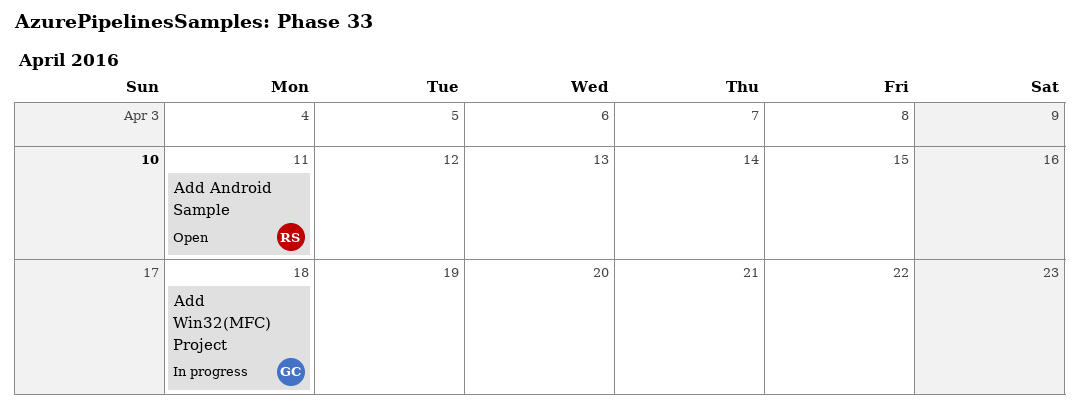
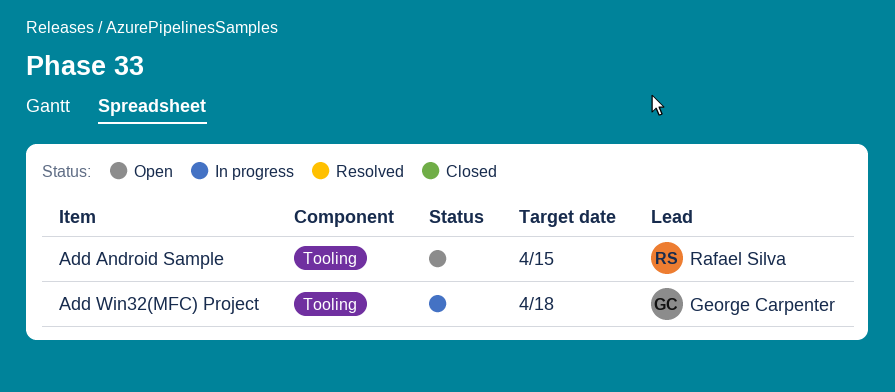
Add Android Sample, due: Apr 11 -> Apr 15

